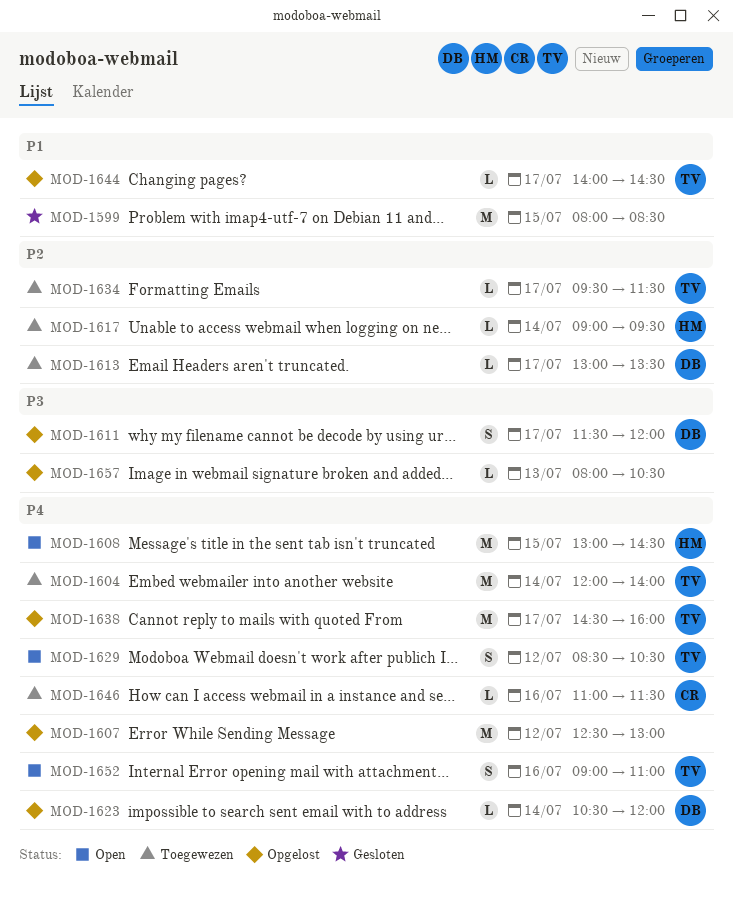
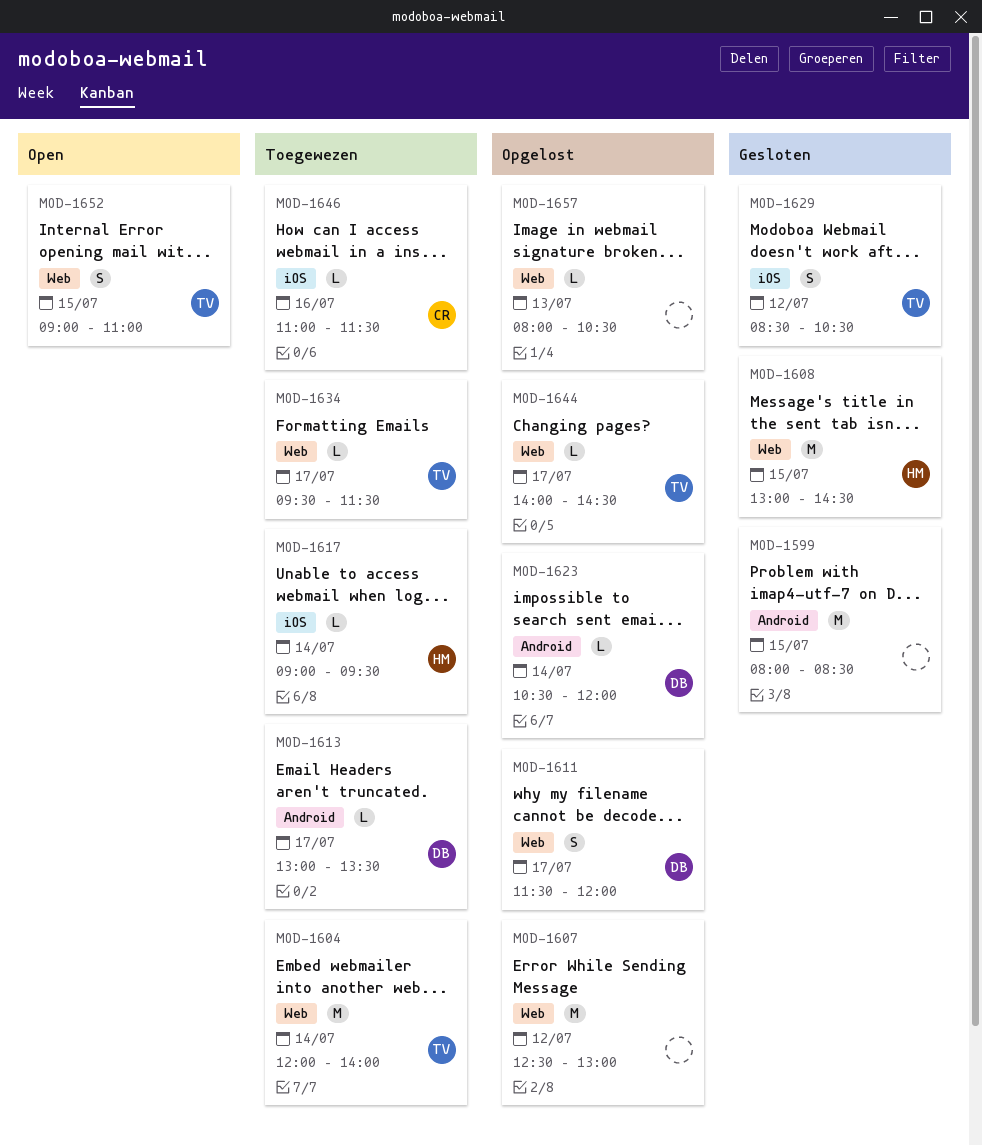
MOD-1608, status: Open -> Gesloten
MOD-1629, status: Open -> Gesloten
MOD-1638: present -> none
MOD-1652, day: Jul 16 -> Jul 15

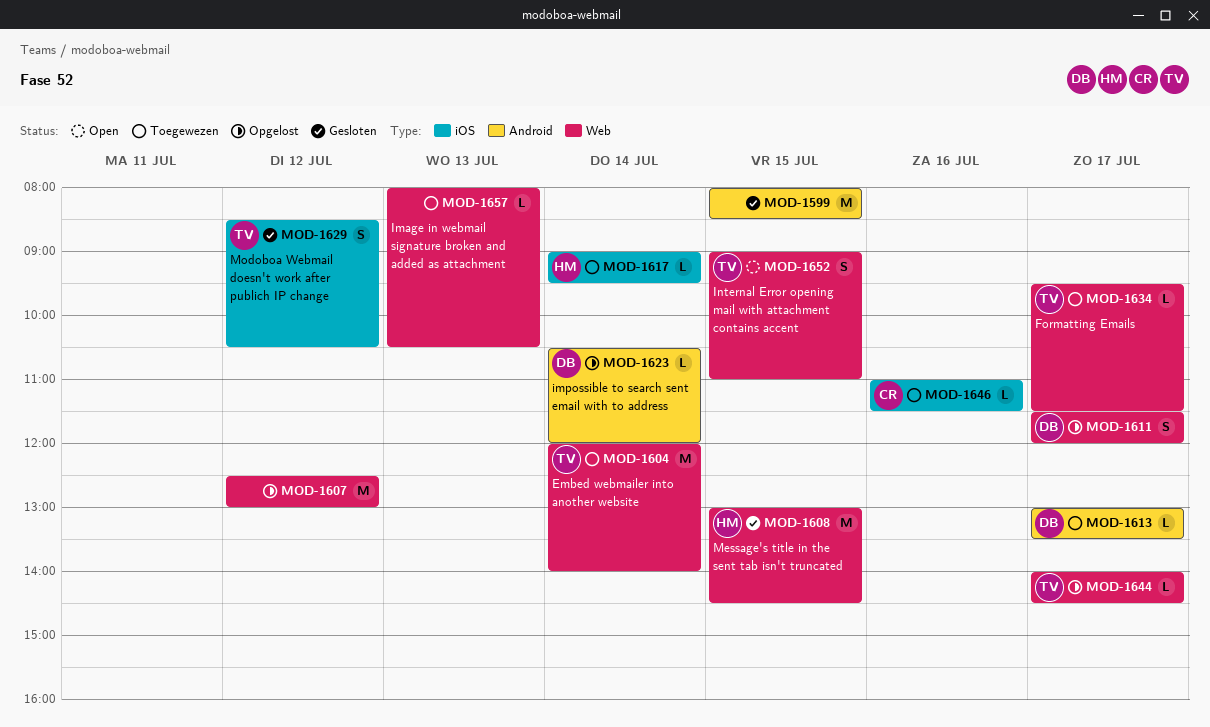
MOD-1657, status: Opgelost -> Toegewezen

